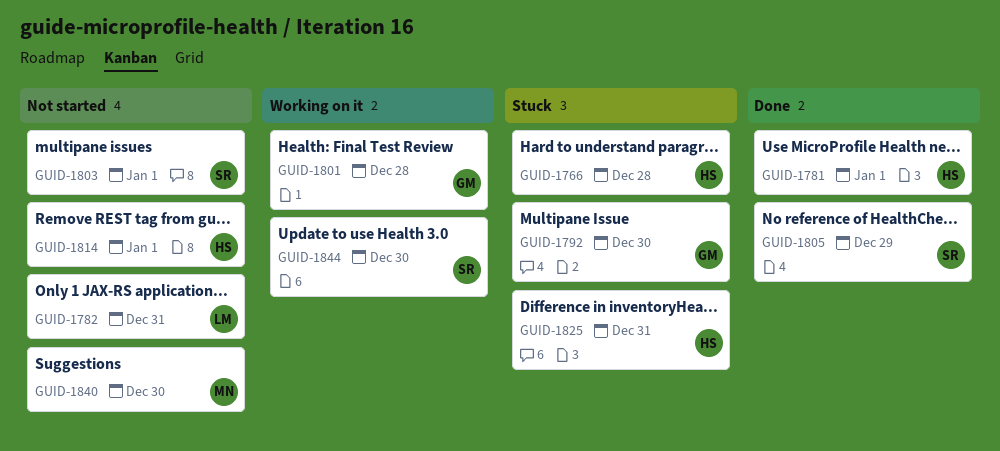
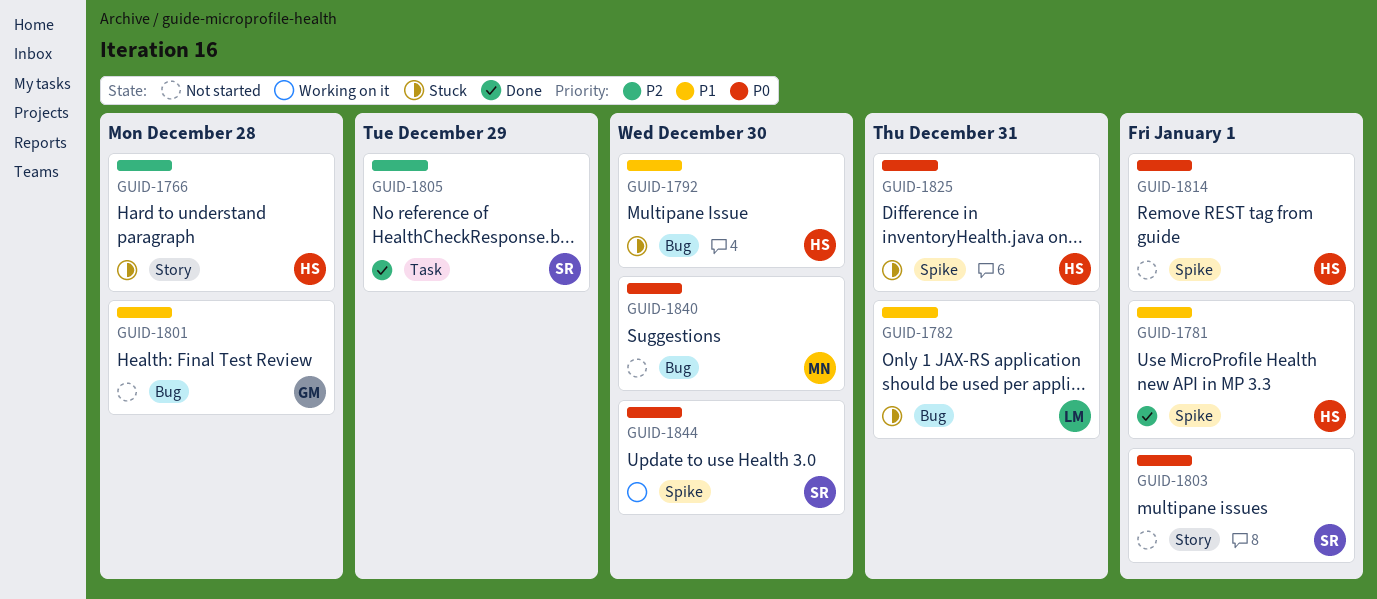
GUID-1782, status: Not started -> Stuck
GUID-1792, owner: GM -> HS
GUID-1801, status: Working on it -> Not started

